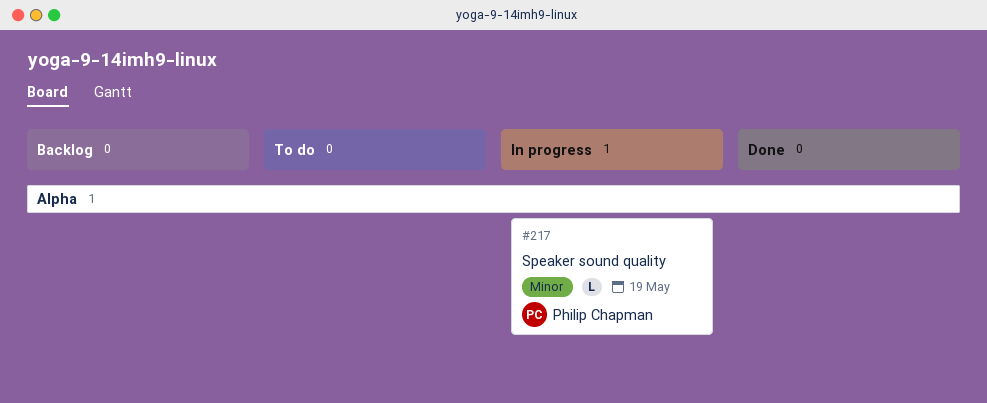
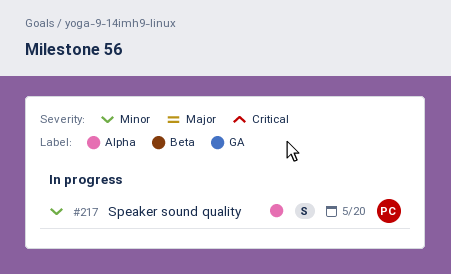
#217, estimate: L -> S
#217, due: May 19 -> May 20

